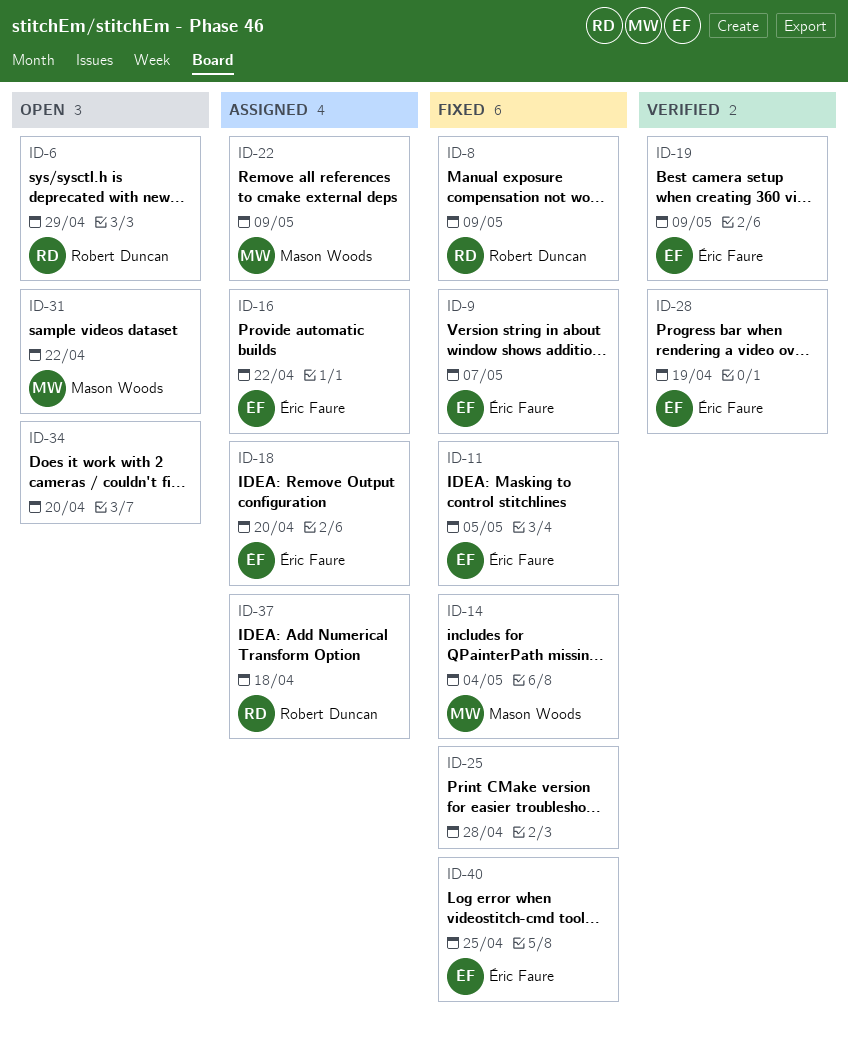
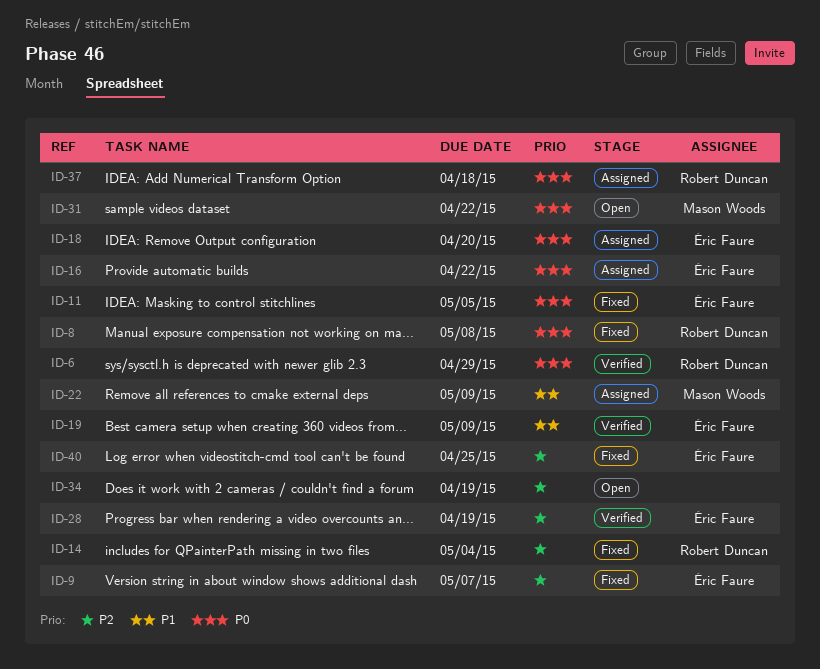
ID-6, status: Open -> Verified
ID-8, due: May 9 -> May 8
ID-14, owner: Mason Woods -> Robert Duncan
ID-25: present -> none
ID-34, due: Apr 20 -> Apr 19

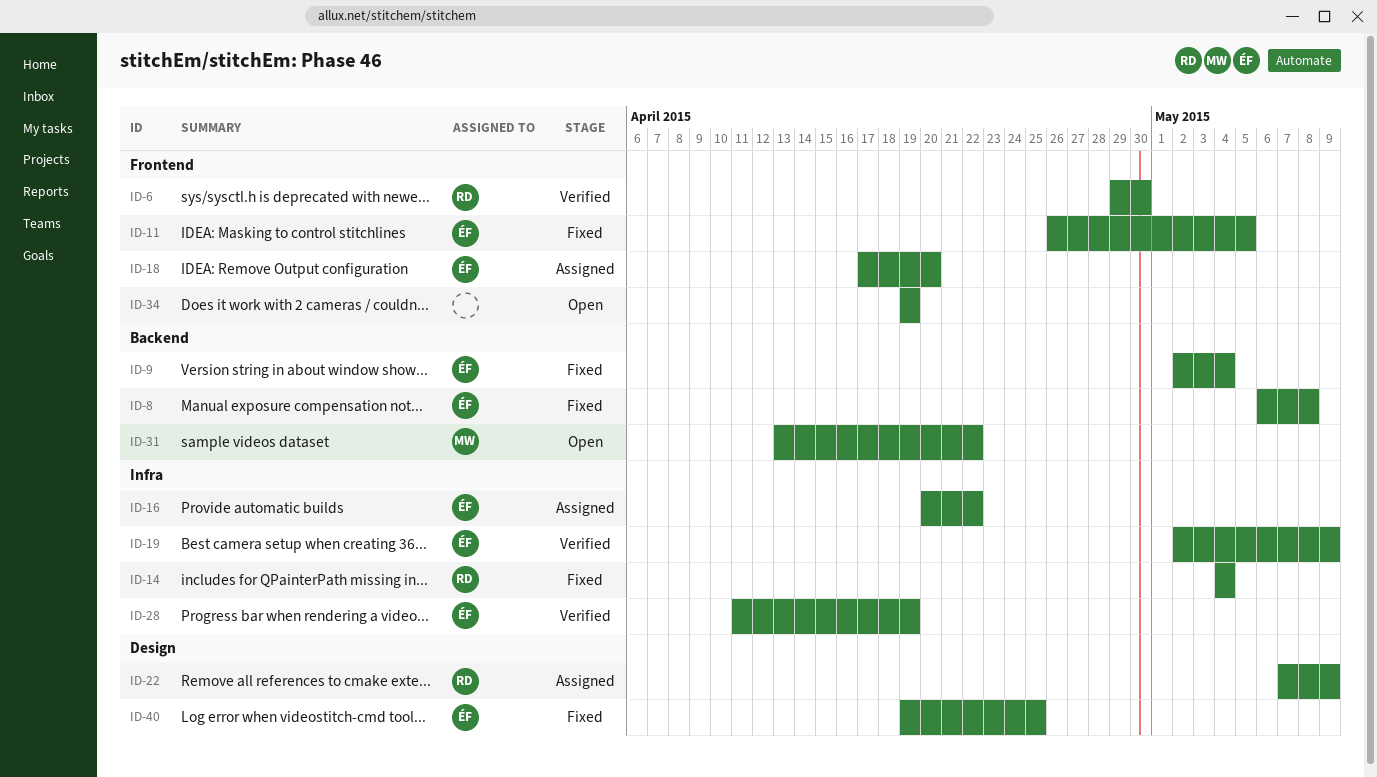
ID-6, due: Apr 29 -> Apr 30
ID-8, owner: Robert Duncan -> Éric Faure
ID-9, due: May 7 -> May 4
ID-22, owner: Mason Woods -> Robert Duncan
ID-37: present -> none

